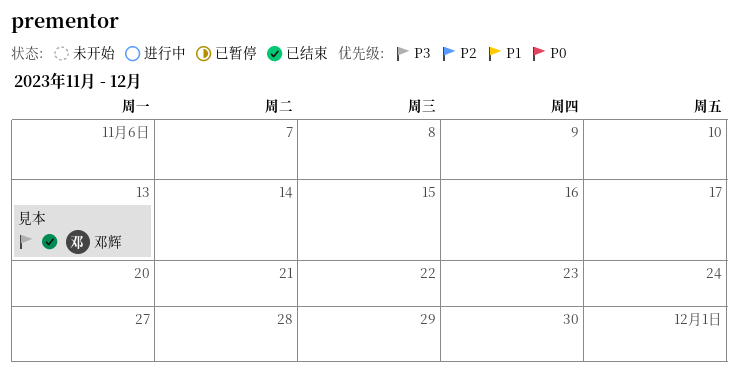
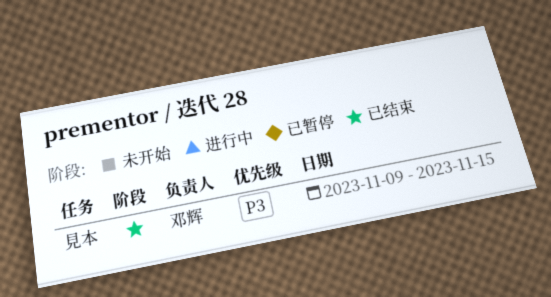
見本, due: Nov 13 -> Nov 15

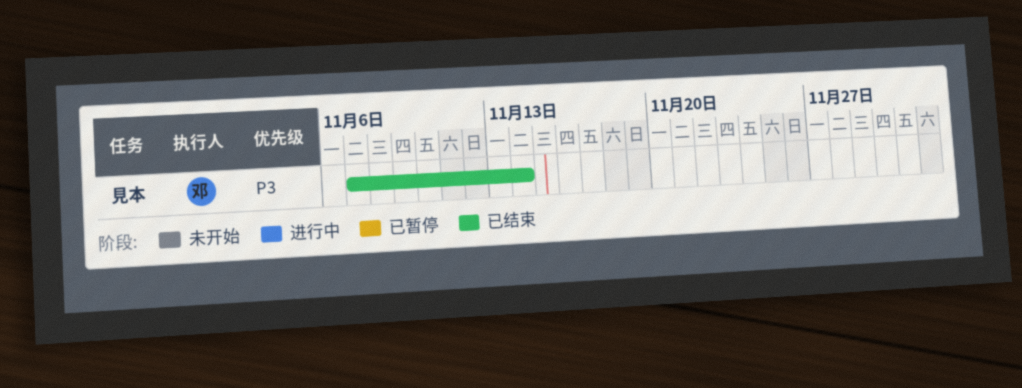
見本, start: Nov 9 -> Nov 7
見本, due: Nov 15 -> Nov 14

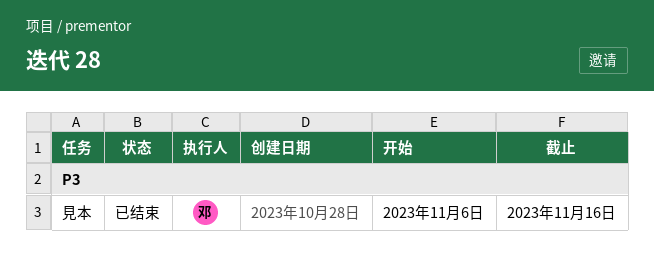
見本, start: Nov 7 -> Nov 6
見本, due: Nov 14 -> Nov 16

